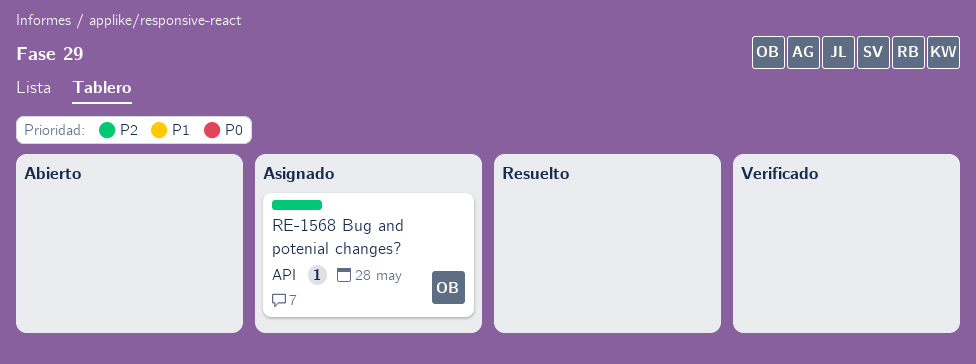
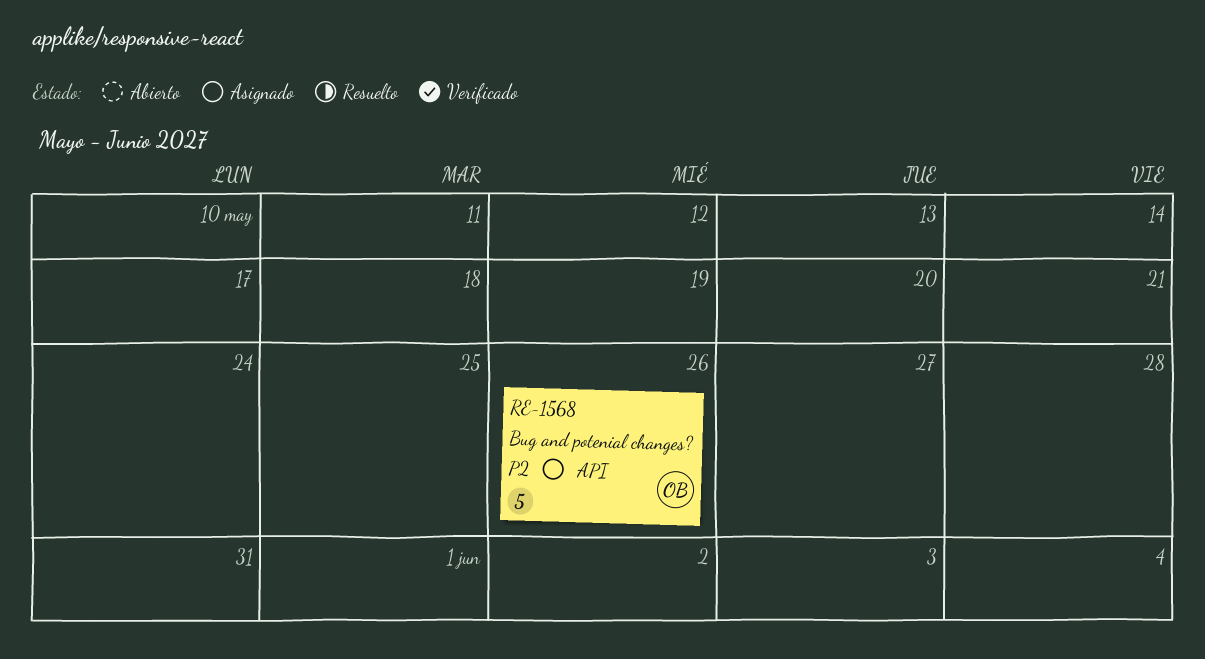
RE-1568, estimate: 1 -> 5
RE-1568, due: May 28 -> May 26

